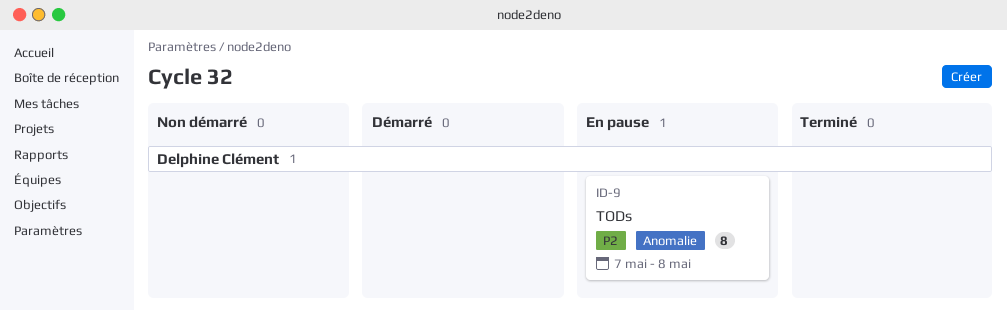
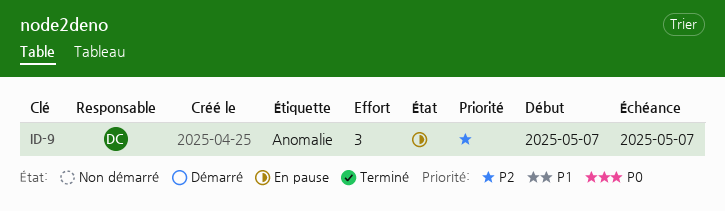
ID-9, estimate: 8 -> 3
ID-9, due: May 8 -> May 7

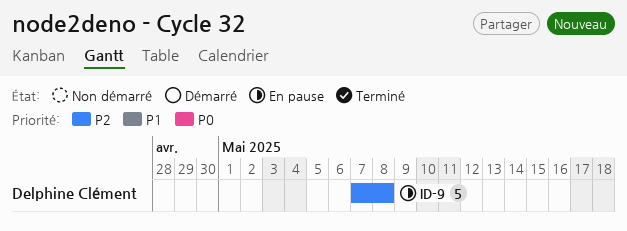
ID-9, estimate: 3 -> 5
ID-9, due: May 7 -> May 8

